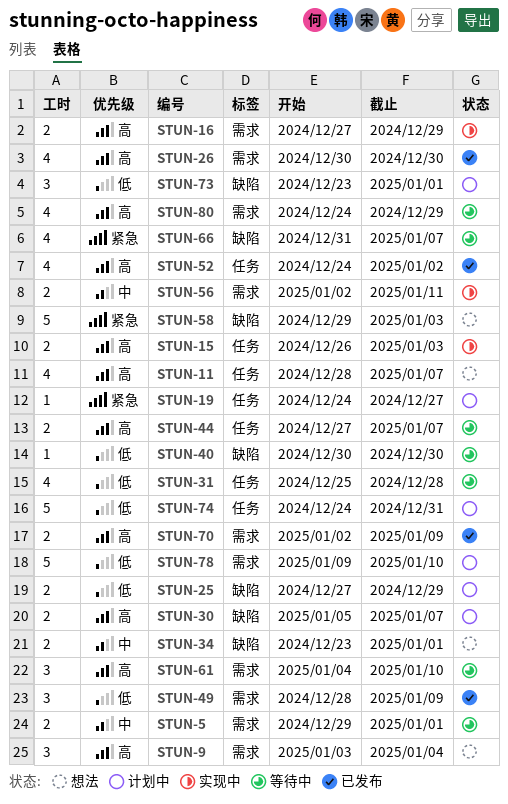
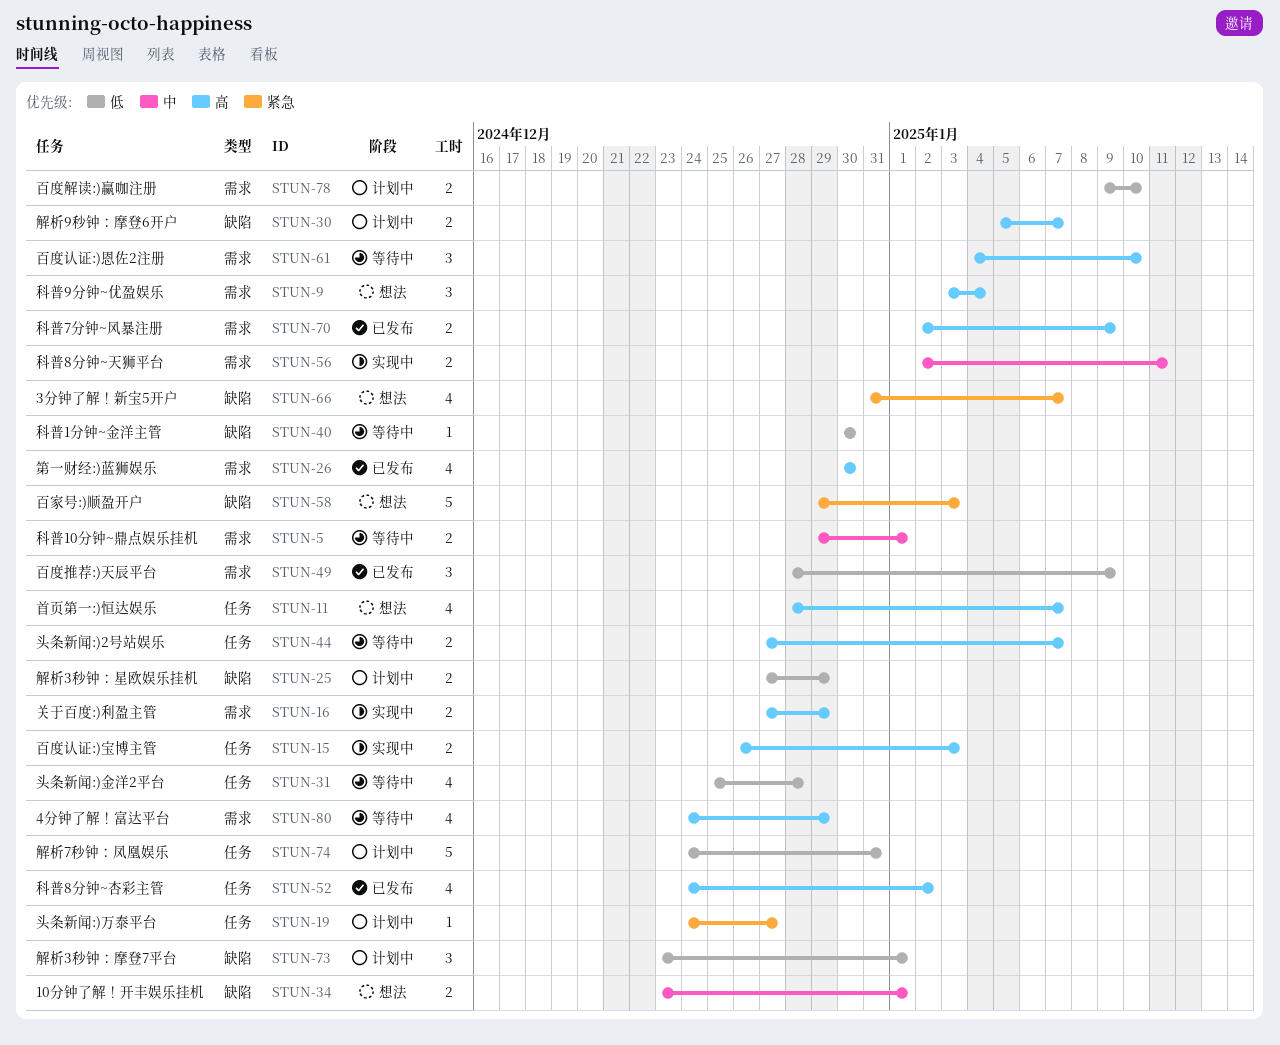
STUN-66, status: 等待中 -> 想法
STUN-78, estimate: 5 -> 2

